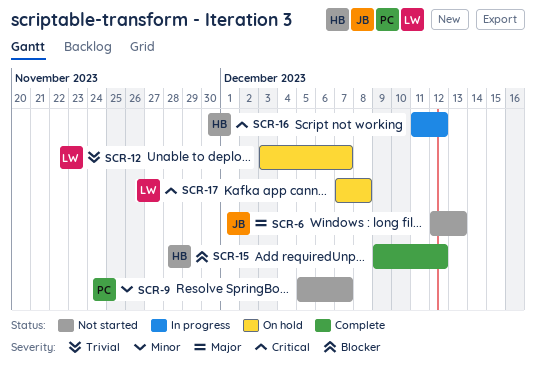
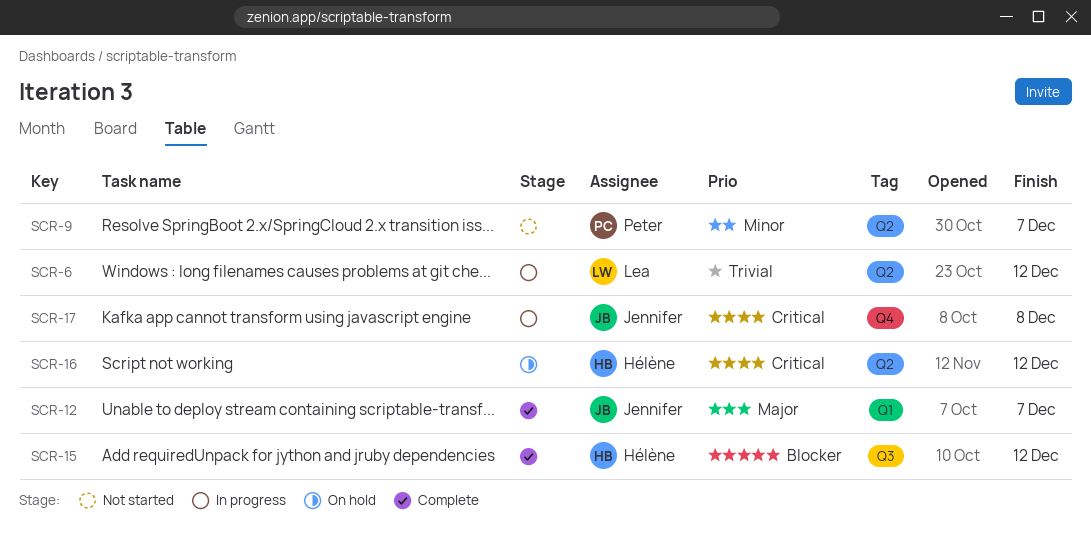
SCR-6, status: Not started -> In progress
SCR-6, owner: Jennifer -> Lea
SCR-6, priority: Major -> Trivial
SCR-6, due: Dec 13 -> Dec 12
SCR-12, status: On hold -> Complete
SCR-12, owner: Lea -> Jennifer
SCR-12, priority: Trivial -> Major
SCR-16, status: In progress -> On hold
SCR-17, status: On hold -> In progress
SCR-17, owner: Lea -> Jennifer

